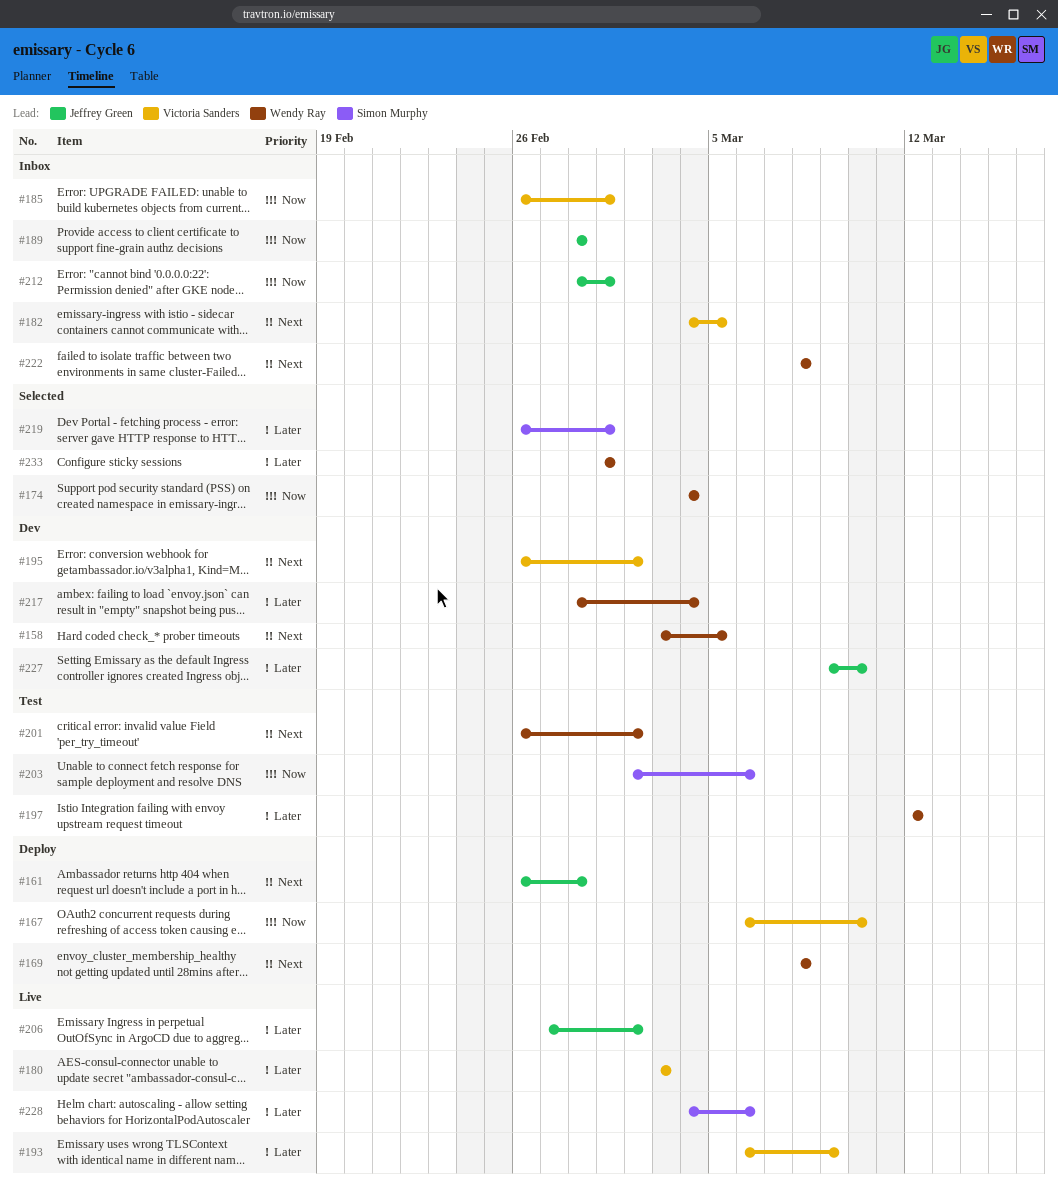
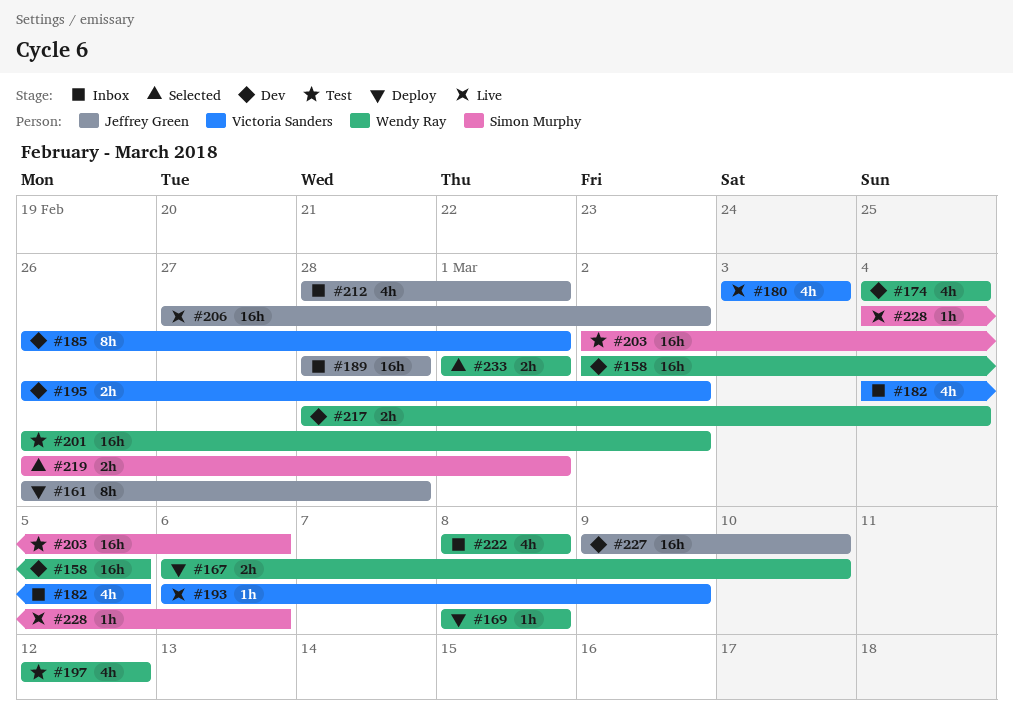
#158, start: Mar 3 -> Mar 2
#167, owner: Victoria Sanders -> Wendy Ray
#174, status: Selected -> Dev
#185, status: Inbox -> Dev

